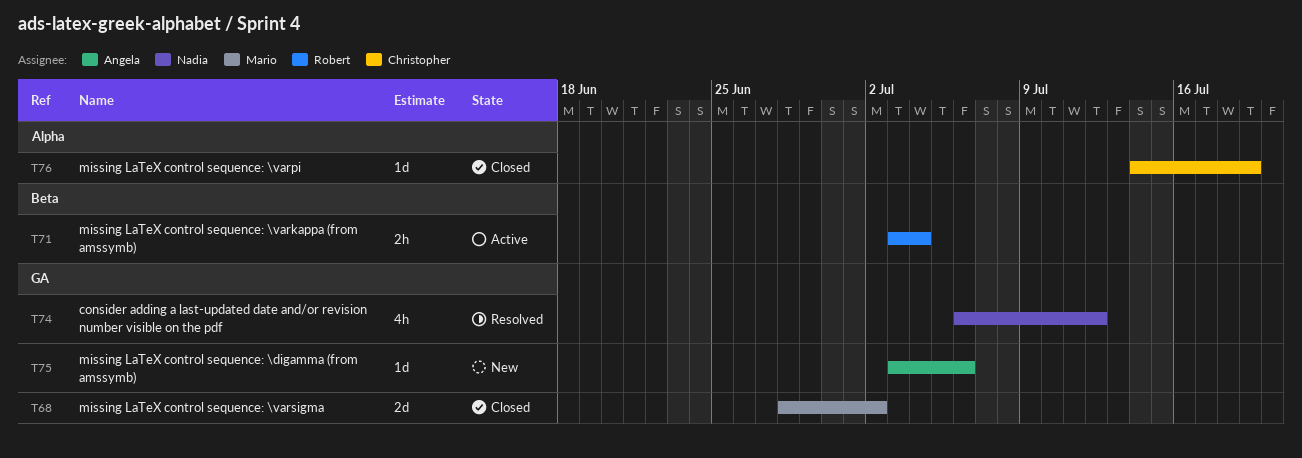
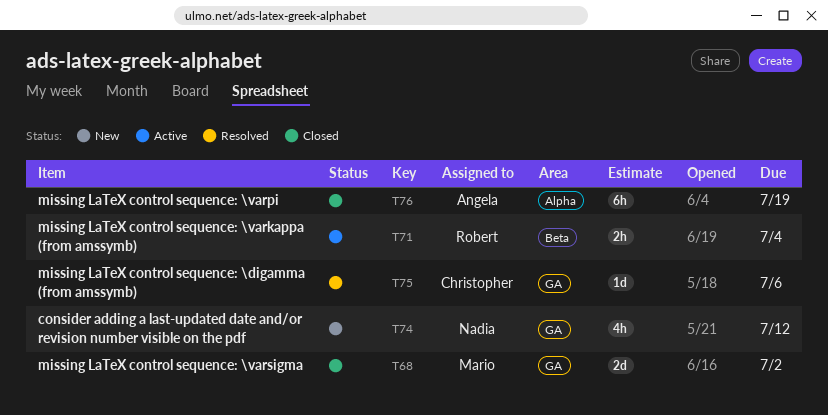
T74, status: Resolved -> New
T75, status: New -> Resolved
T75, owner: Angela -> Christopher
T76, owner: Christopher -> Angela
T76, estimate: 1d -> 6h

